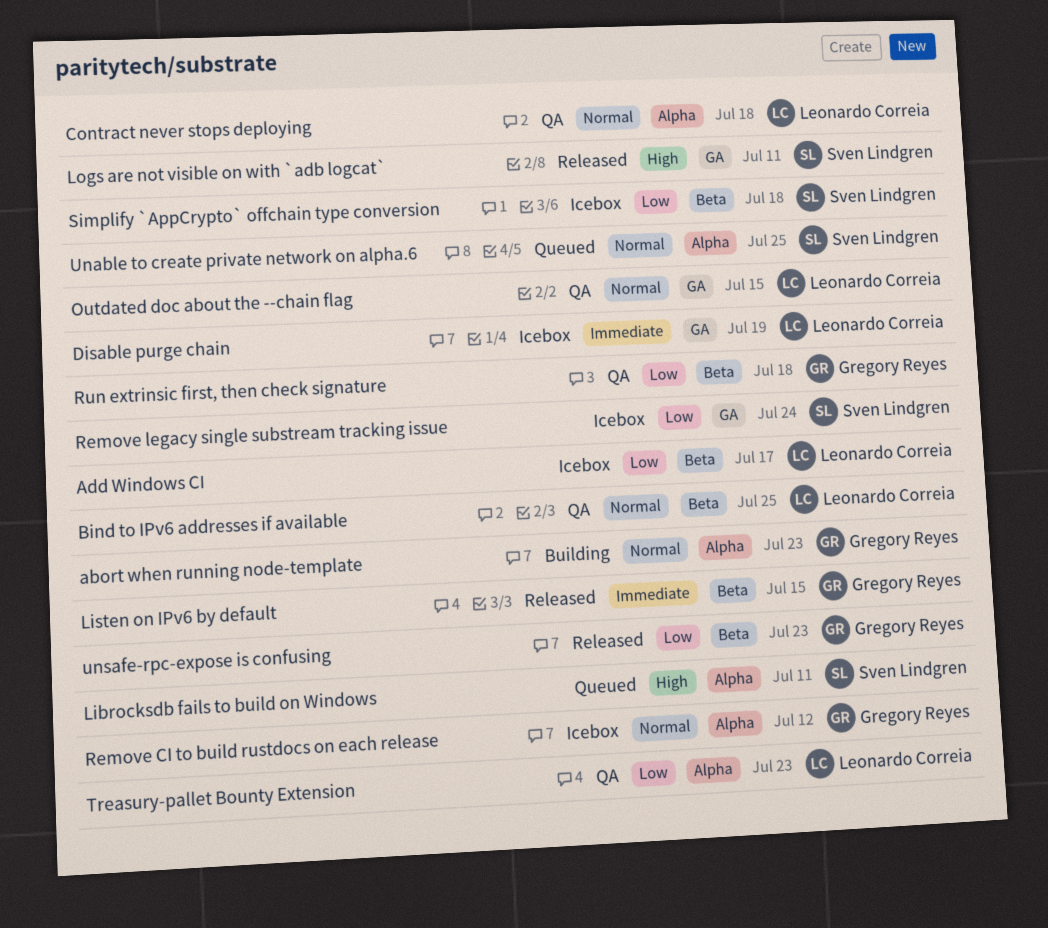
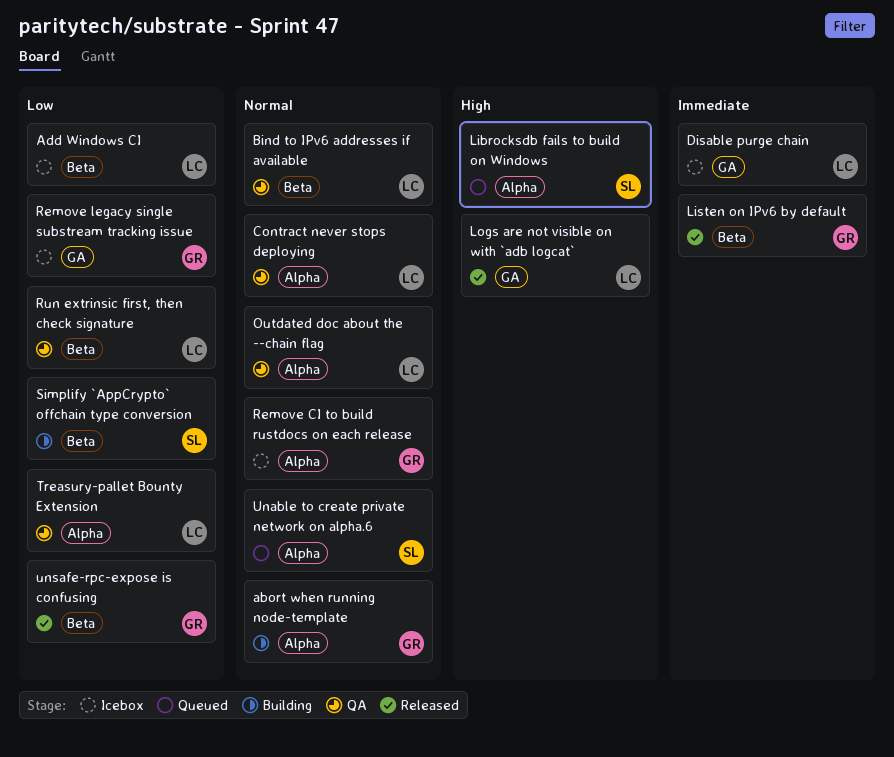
Logs are not visible on with `adb logcat`, owner: Sven Lindgren -> Leonardo Correia
Outdated doc about the --chain flag, label: GA -> Alpha
Remove legacy single substream tracking issue, owner: Sven Lindgren -> Gregory Reyes
Run extrinsic first, then check signature, owner: Gregory Reyes -> Leonardo Correia
Simplify `AppCrypto` offchain type conversion, status: Icebox -> Building

